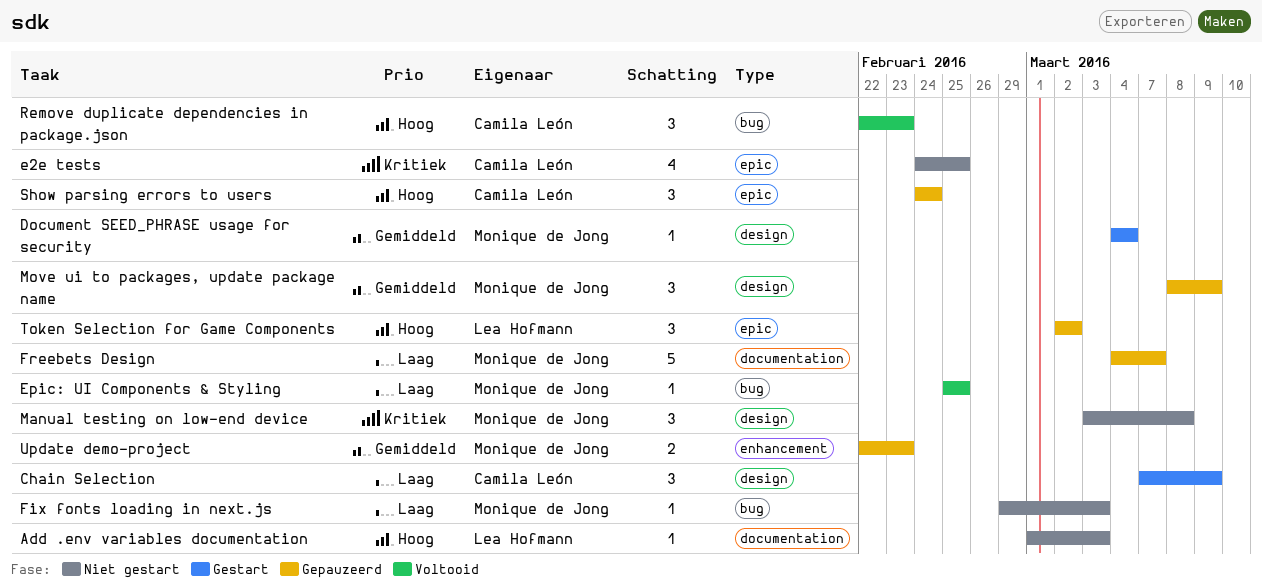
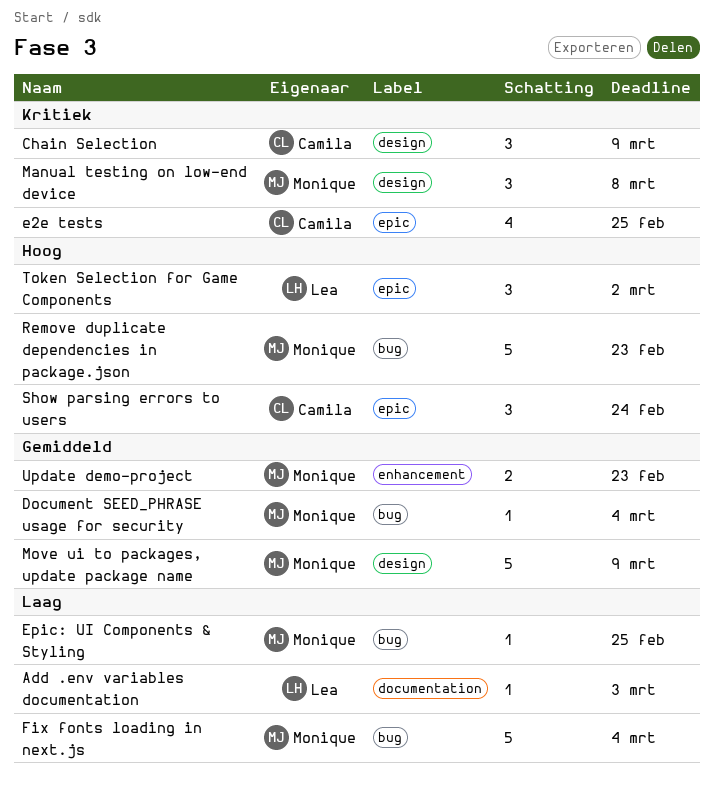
Add .env variables documentation, priority: Hoog -> Laag
Chain Selection, priority: Laag -> Kritiek
Document SEED_PHRASE usage for security, label: design -> bug
Fix fonts loading in next.js, estimate: 1 -> 5
Fix fonts loading in next.js, due: Mar 3 -> Mar 4
Freebets Design: present -> none
Move ui to packages, update package name, estimate: 3 -> 5
Remove duplicate dependencies in package.json, owner: Camila León -> Monique de Jong
Remove duplicate dependencies in package.json, estimate: 3 -> 5

